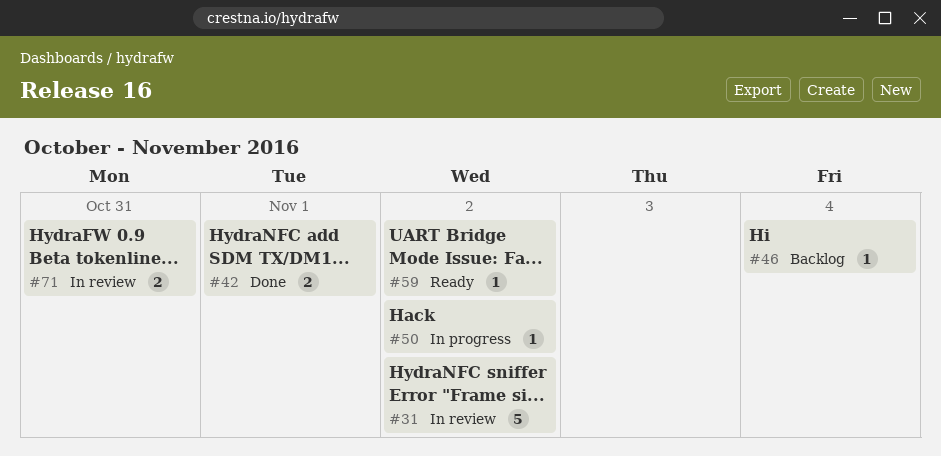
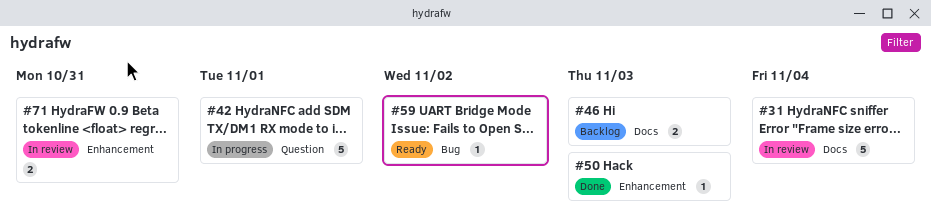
#31, due: Nov 2 -> Nov 4
#42, status: Done -> In progress
#42, estimate: 2 -> 5
#46, estimate: 1 -> 2
#46, due: Nov 4 -> Nov 3
#50, status: In progress -> Done
#50, due: Nov 2 -> Nov 3

